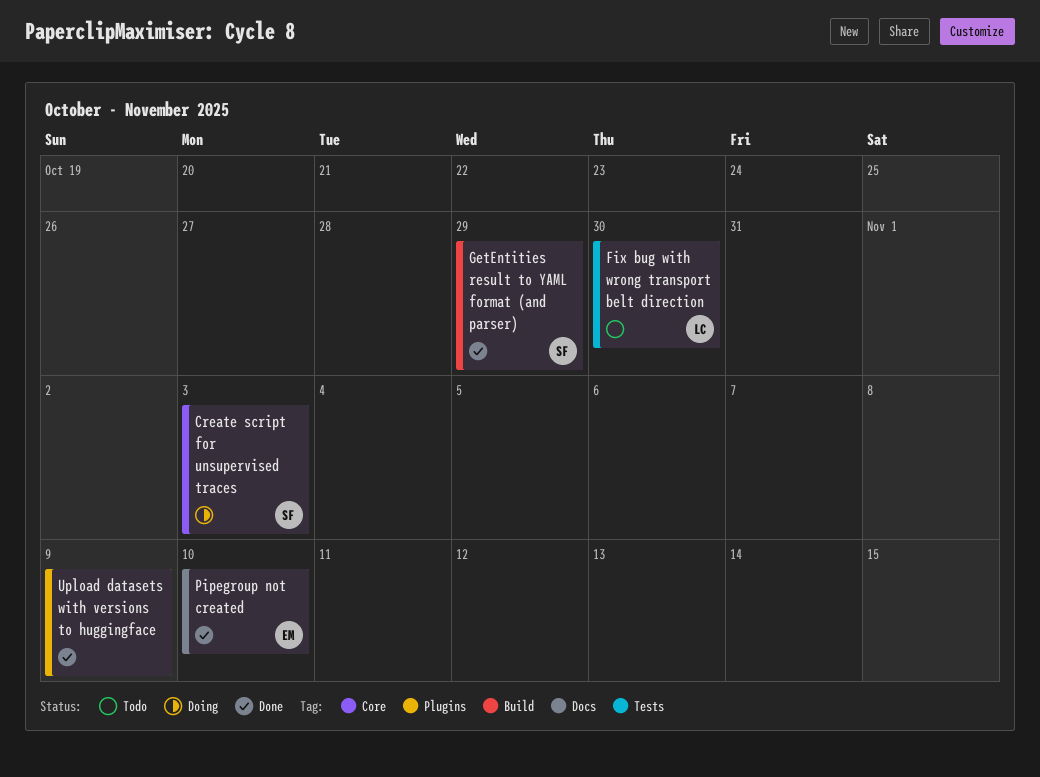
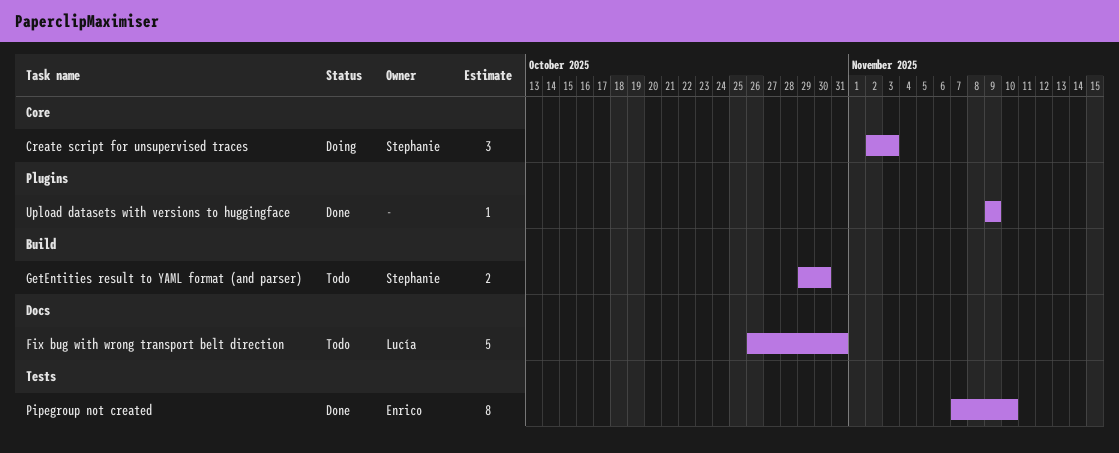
Fix bug with wrong transport belt direction, label: Tests -> Docs
Fix bug with wrong transport belt direction, due: Oct 30 -> Oct 31
GetEntities result to YAML format (and parser), status: Done -> Todo
GetEntities result to YAML format (and parser), due: Oct 29 -> Oct 30
Pipegroup not created, label: Docs -> Tests

